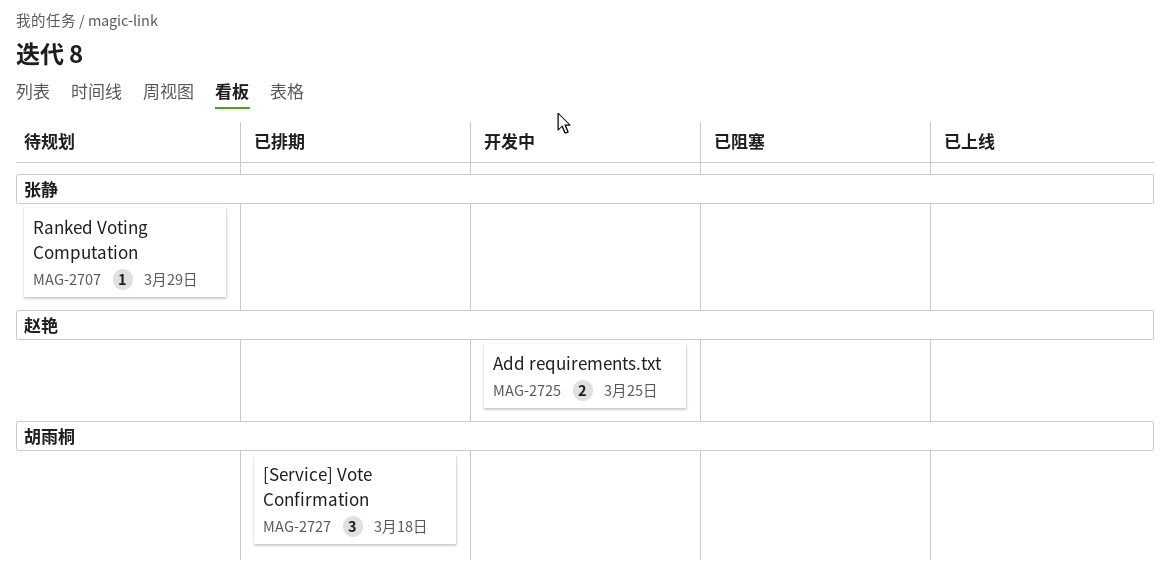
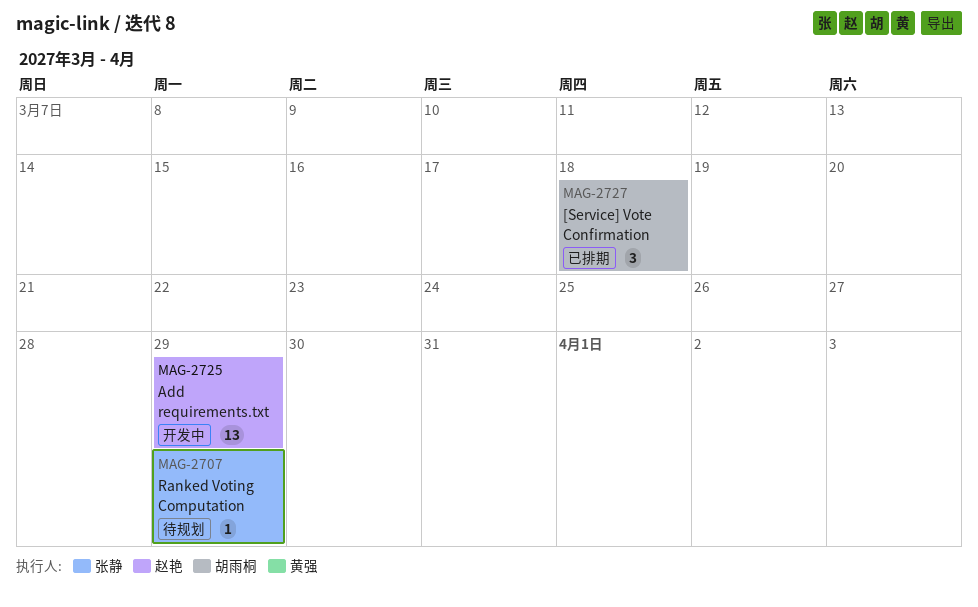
MAG-2725, estimate: 2 -> 13
MAG-2725, due: Mar 25 -> Mar 29

